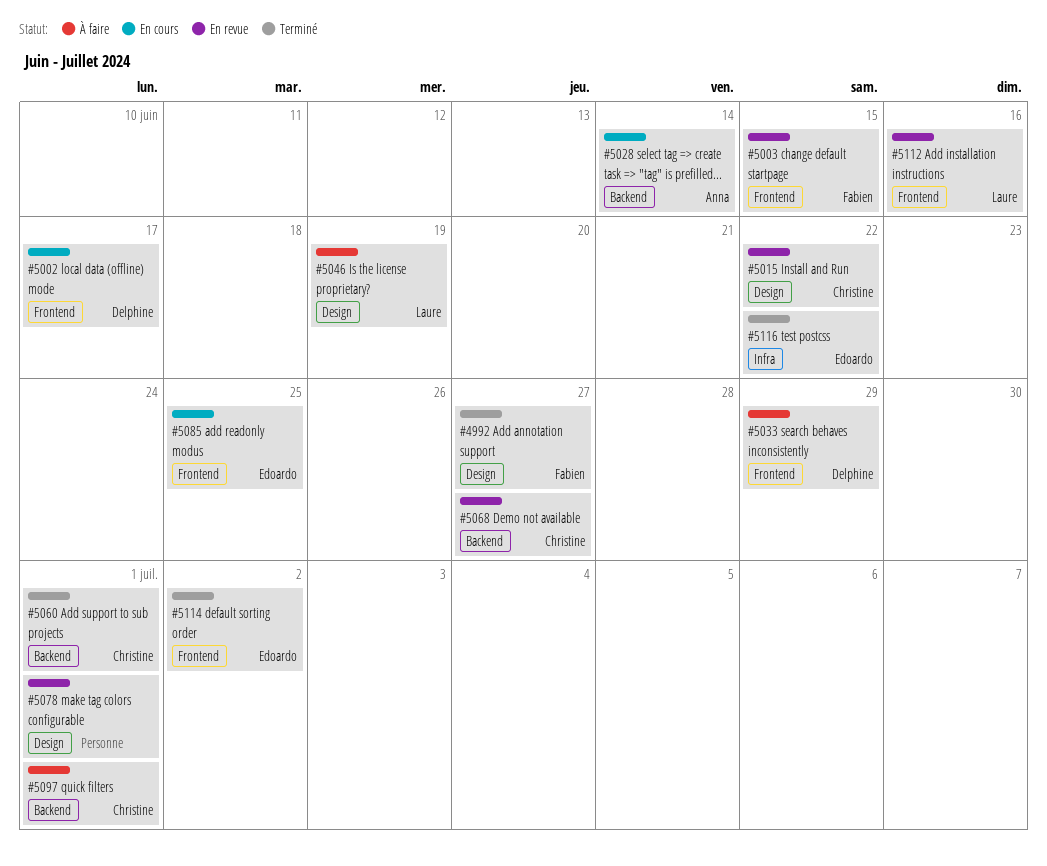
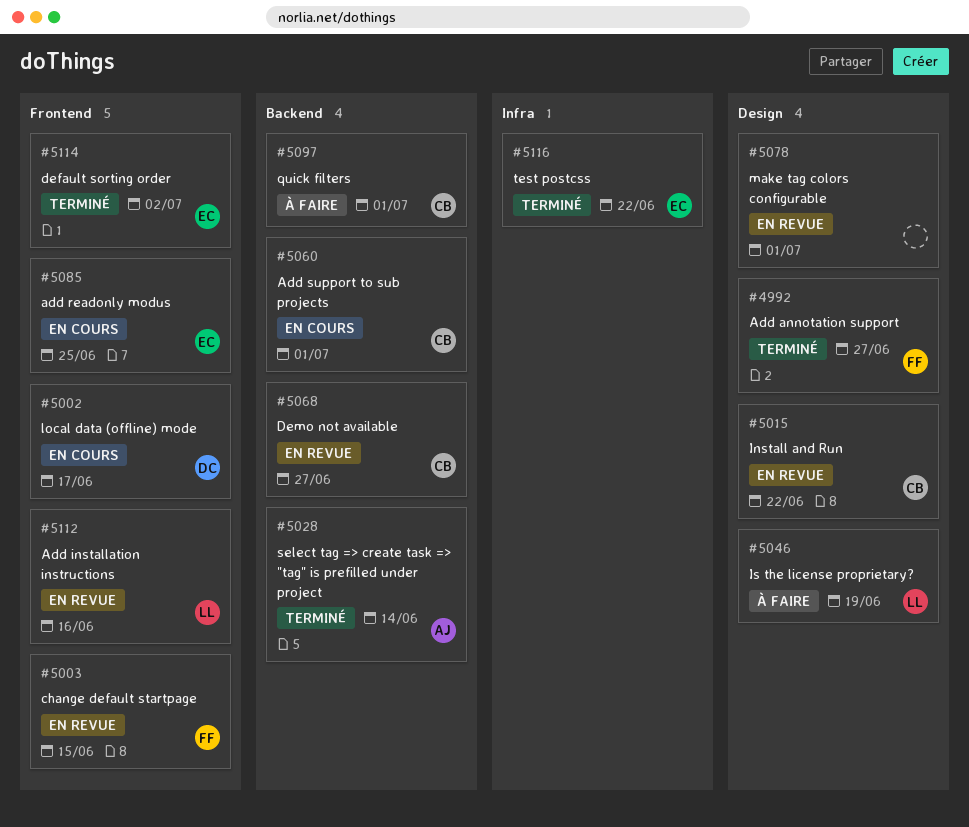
#5028, status: En cours -> Terminé
#5033: present -> none
#5060, status: Terminé -> En cours

